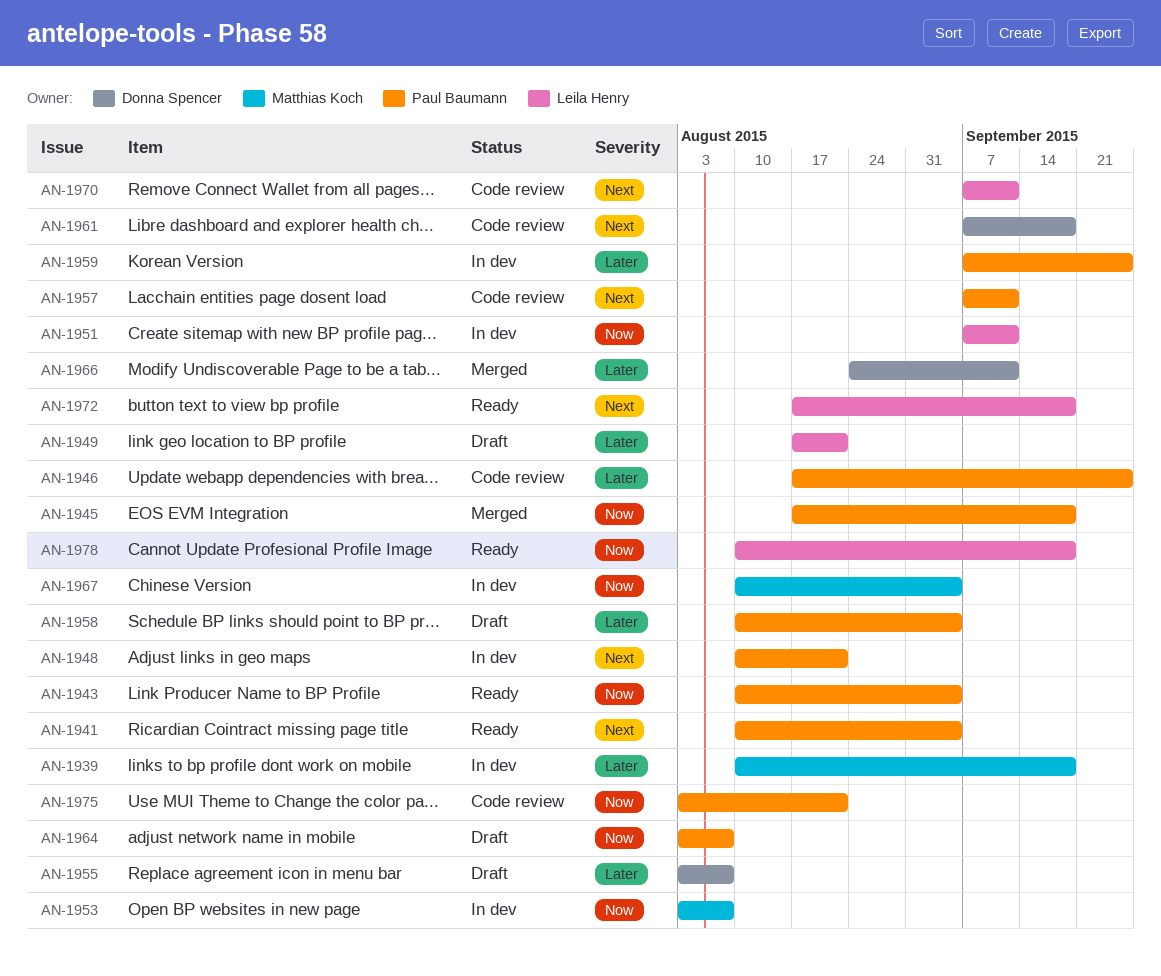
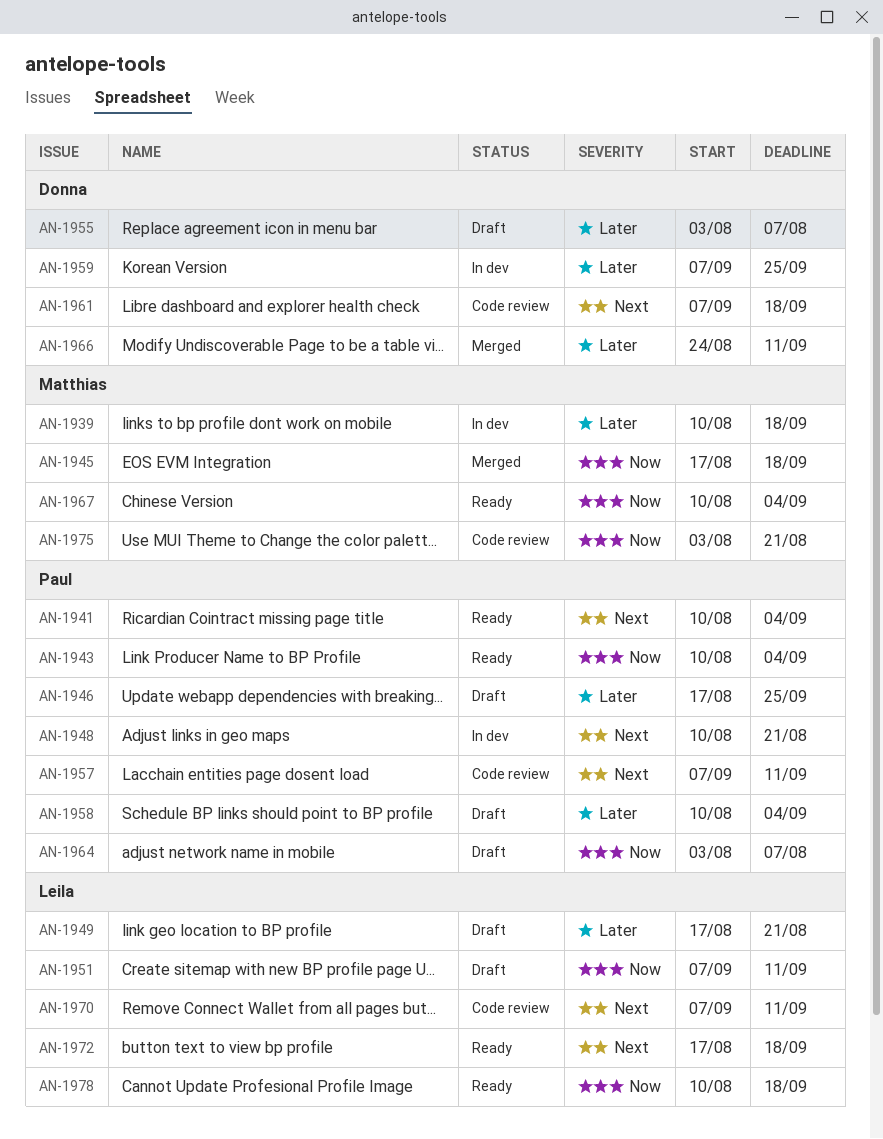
AN-1945, owner: Paul Baumann -> Matthias Koch
AN-1946, status: Code review -> Draft
AN-1951, status: In dev -> Draft
AN-1953: present -> none
AN-1959, owner: Paul Baumann -> Donna Spencer
AN-1967, status: In dev -> Ready
AN-1975, owner: Paul Baumann -> Matthias Koch

